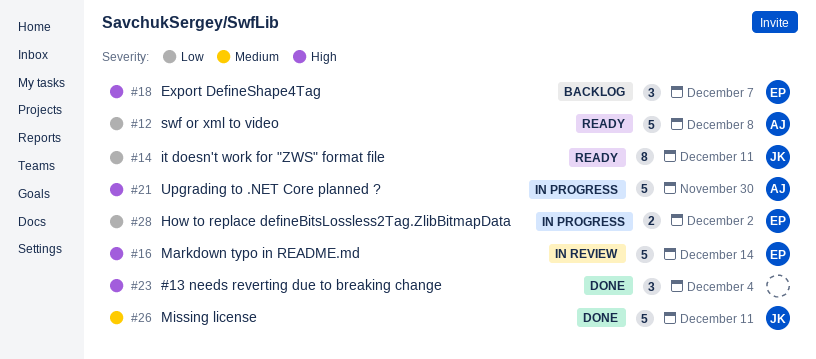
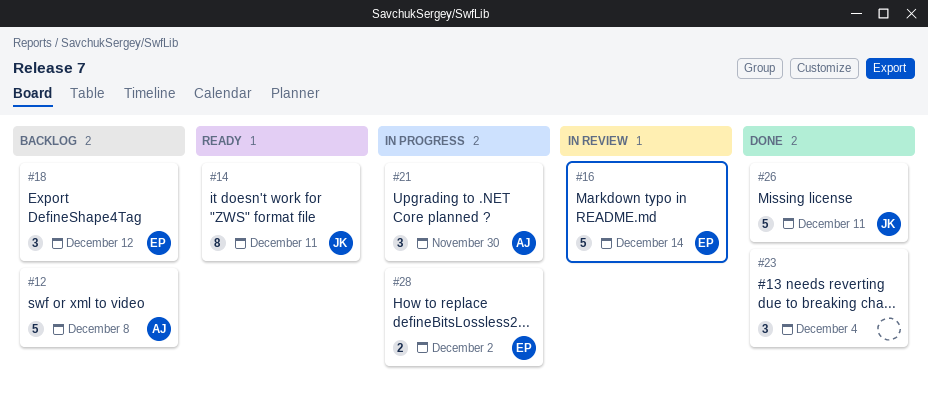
#12, status: Ready -> Backlog
#18, due: Dec 7 -> Dec 12
#21, estimate: 5 -> 3

